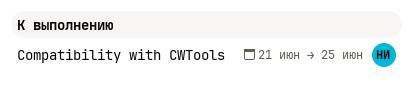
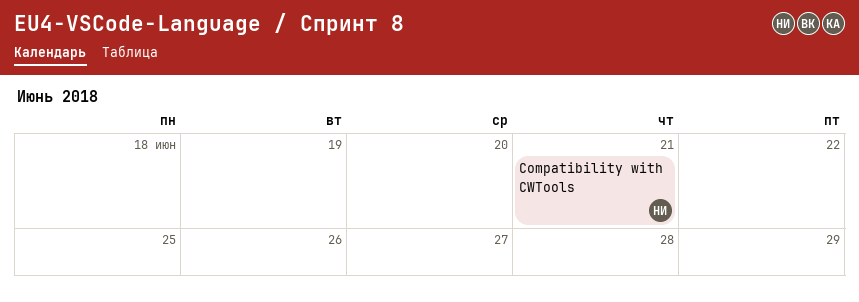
Compatibility with CWTools, due: Jun 25 -> Jun 21

